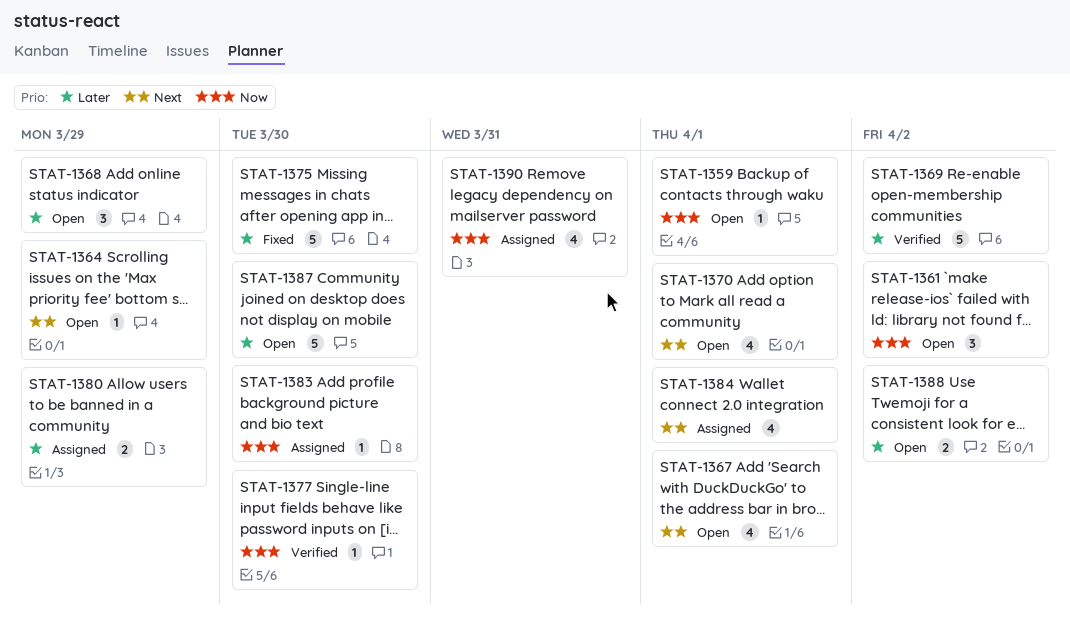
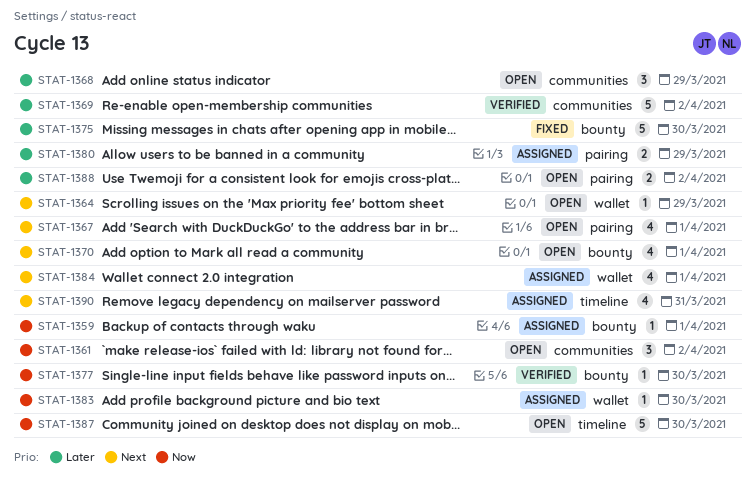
STAT-1359, status: Open -> Assigned
STAT-1387, priority: Later -> Now
STAT-1390, priority: Now -> Next

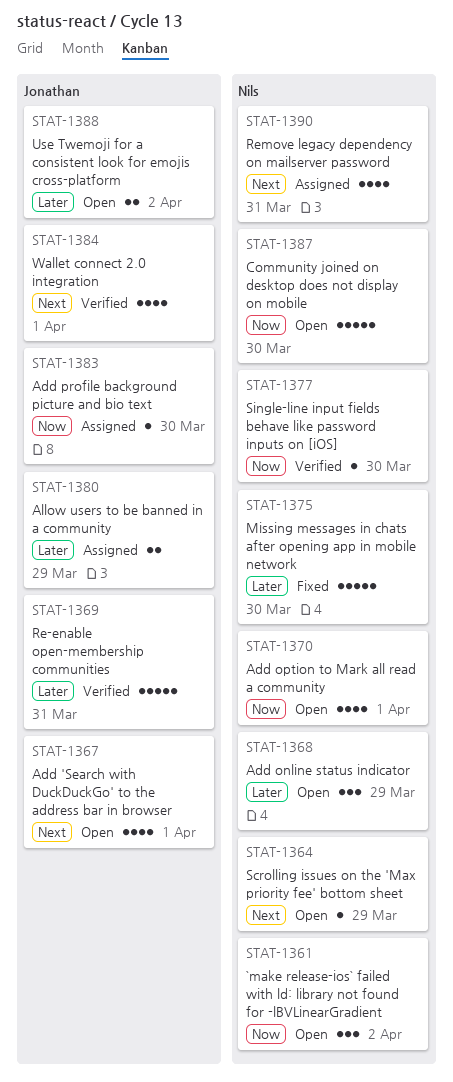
STAT-1359: present -> none
STAT-1369, due: Apr 2 -> Mar 31
STAT-1370, priority: Next -> Now
STAT-1384, status: Assigned -> Verified

